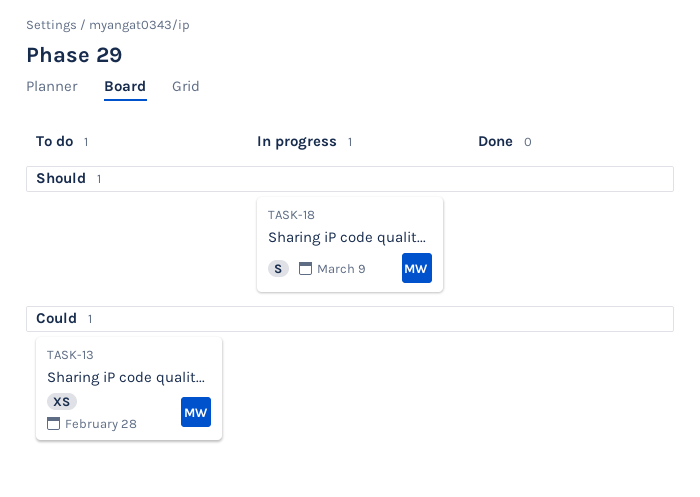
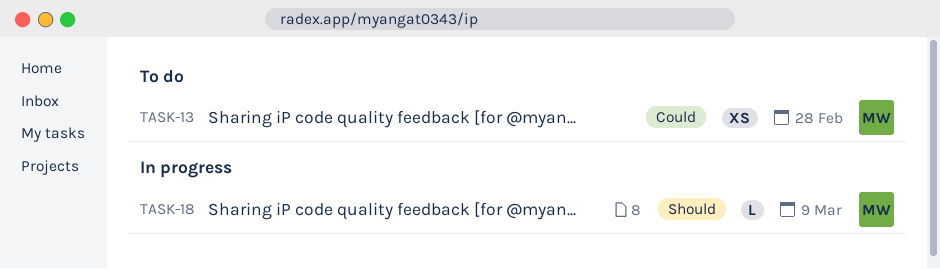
TASK-18, estimate: S -> L

